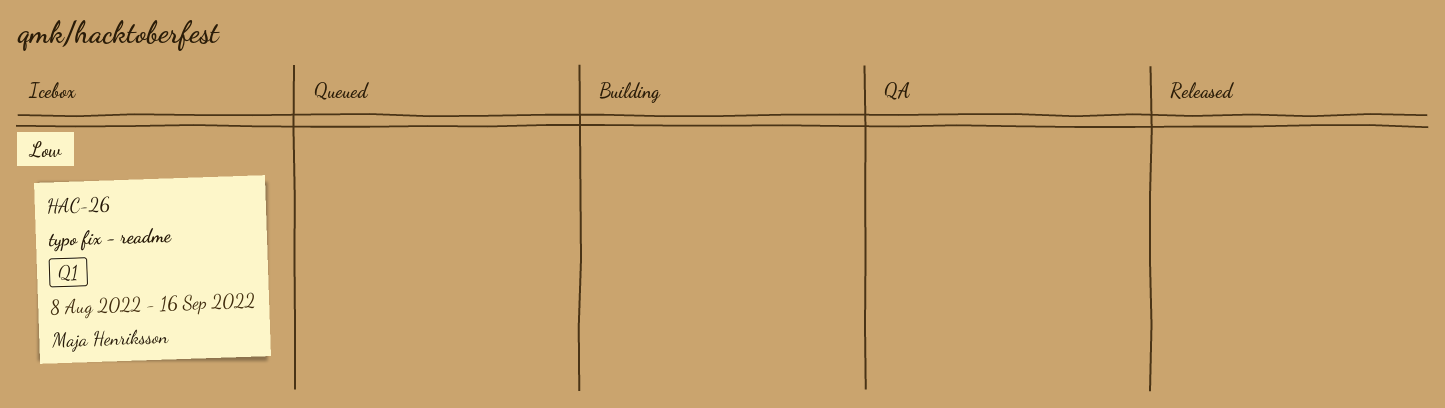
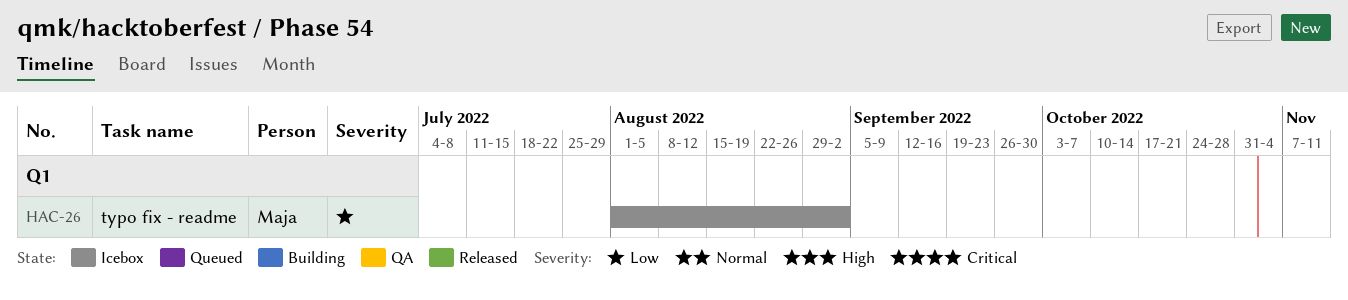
HAC-26, start: Aug 8 -> Aug 1
HAC-26, due: Sep 16 -> Sep 2

